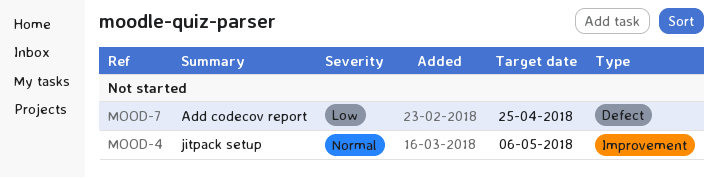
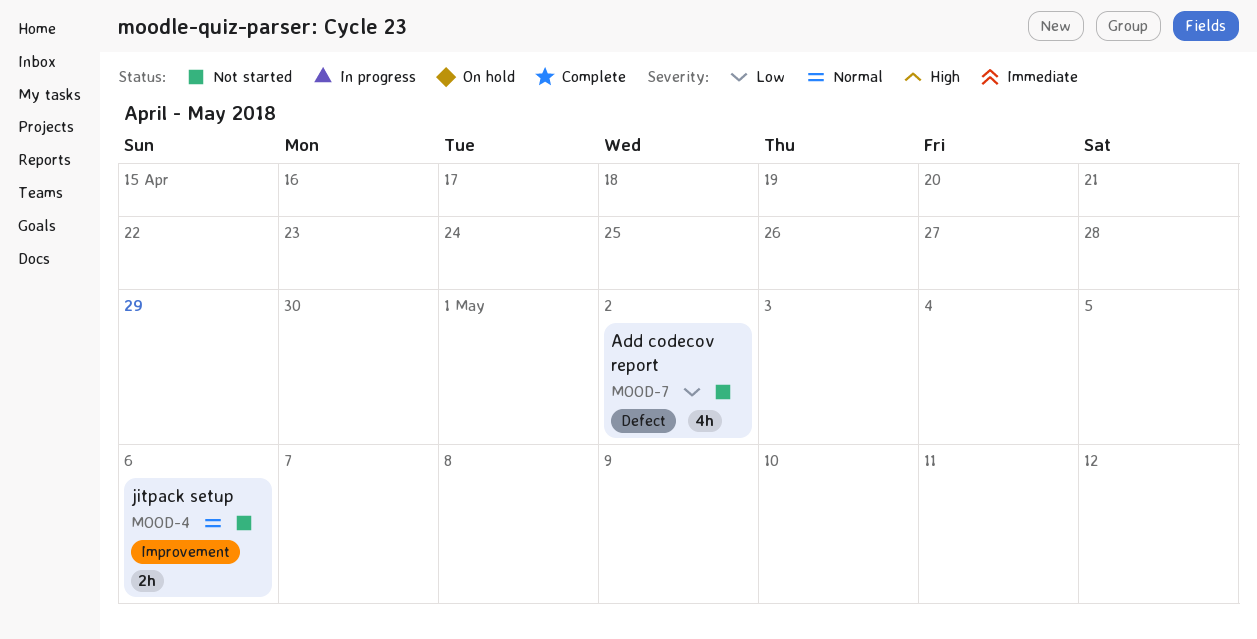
MOOD-7, due: Apr 25 -> May 2

